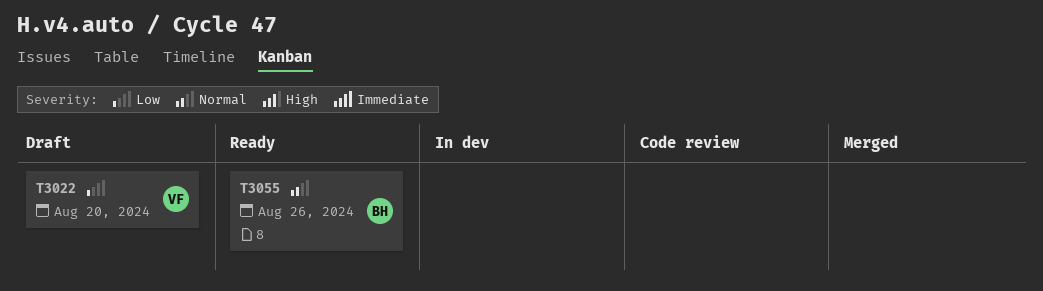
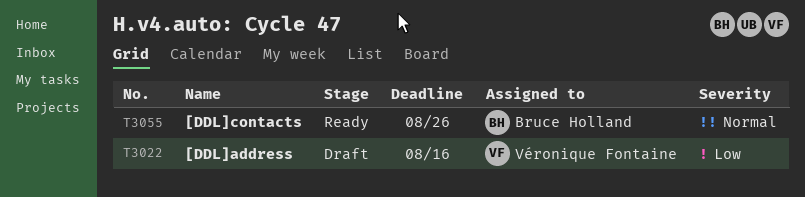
T3022, due: Aug 20 -> Aug 16

